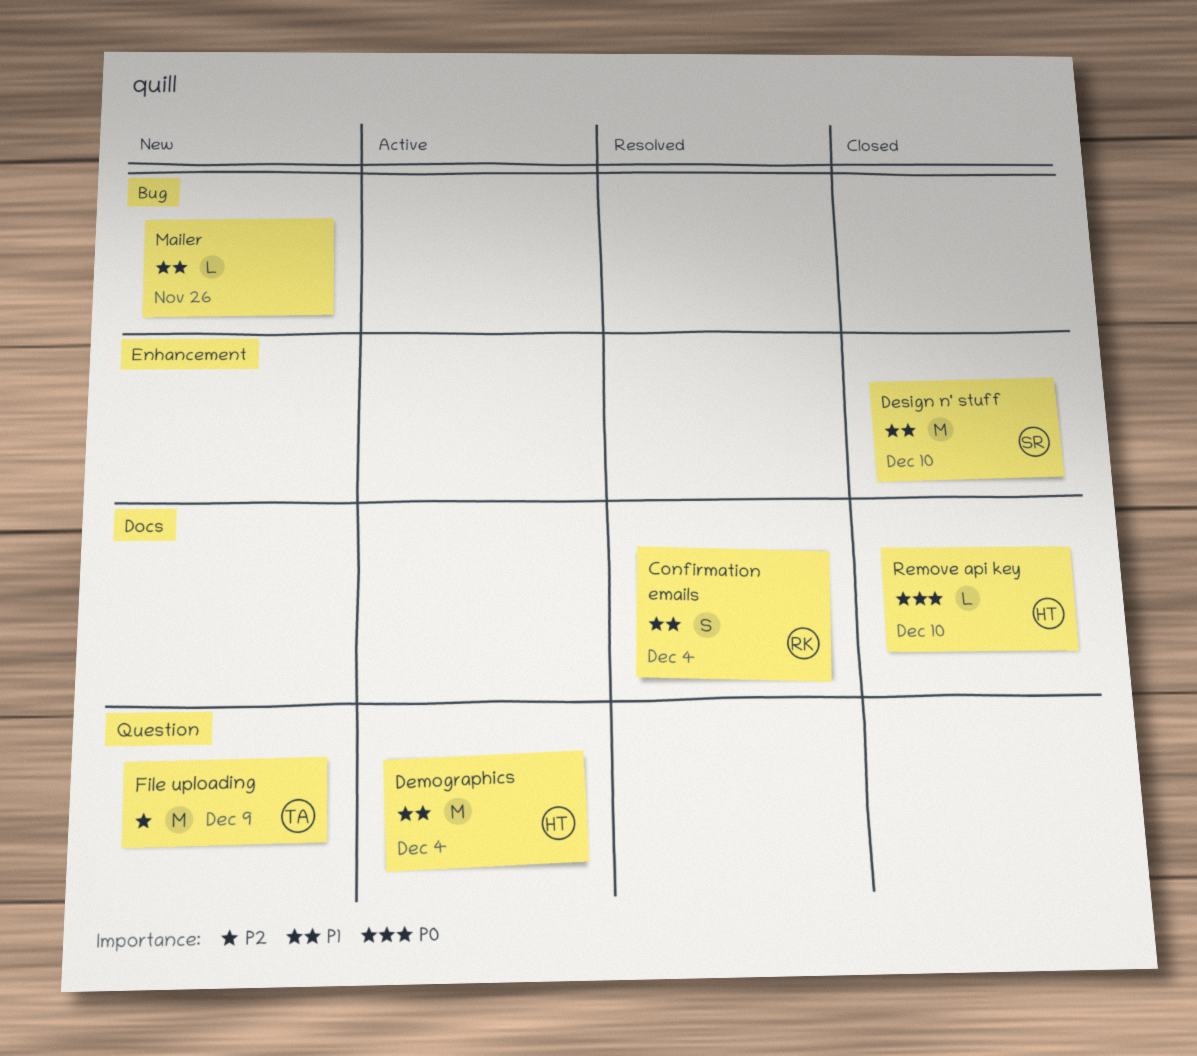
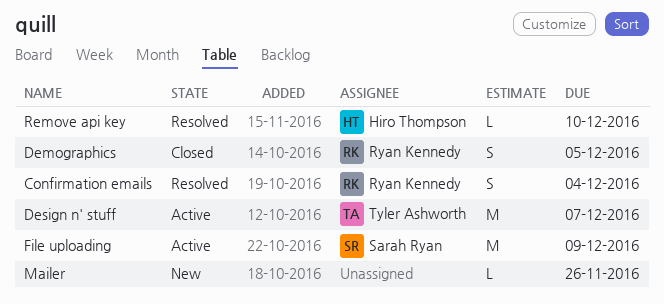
Demographics, status: Active -> Closed
Demographics, owner: Hiro Thompson -> Ryan Kennedy
Demographics, estimate: M -> S
Demographics, due: Dec 4 -> Dec 5
Design n' stuff, status: Closed -> Active
Design n' stuff, owner: Sarah Ryan -> Tyler Ashworth
Design n' stuff, due: Dec 10 -> Dec 7
File uploading, status: New -> Active
File uploading, owner: Tyler Ashworth -> Sarah Ryan
Remove api key, status: Closed -> Resolved

